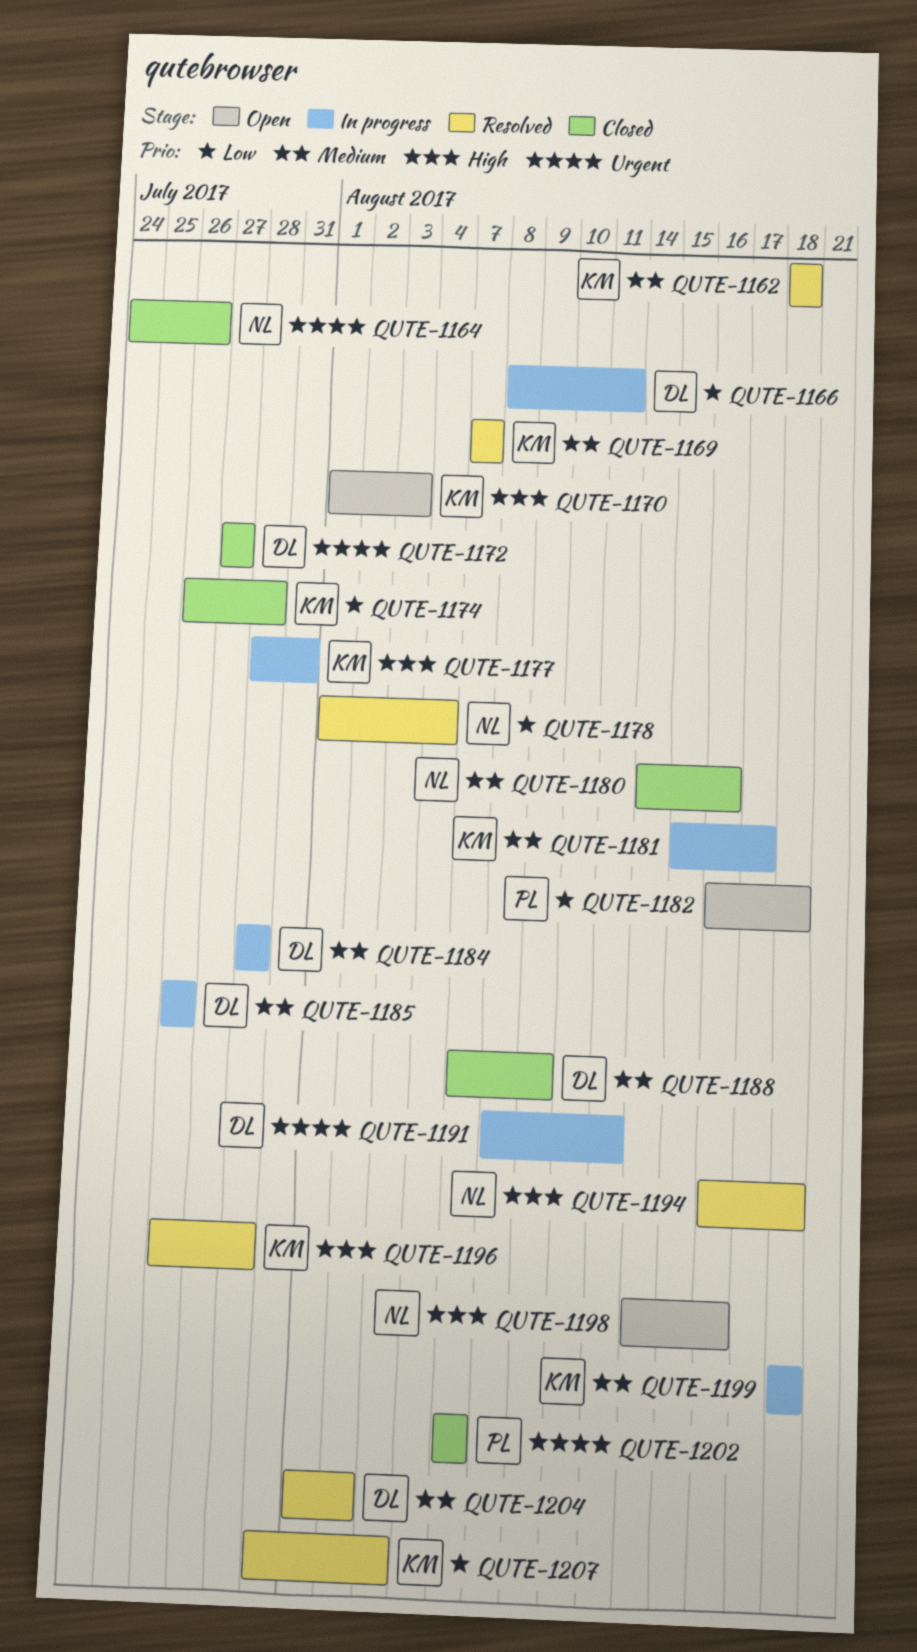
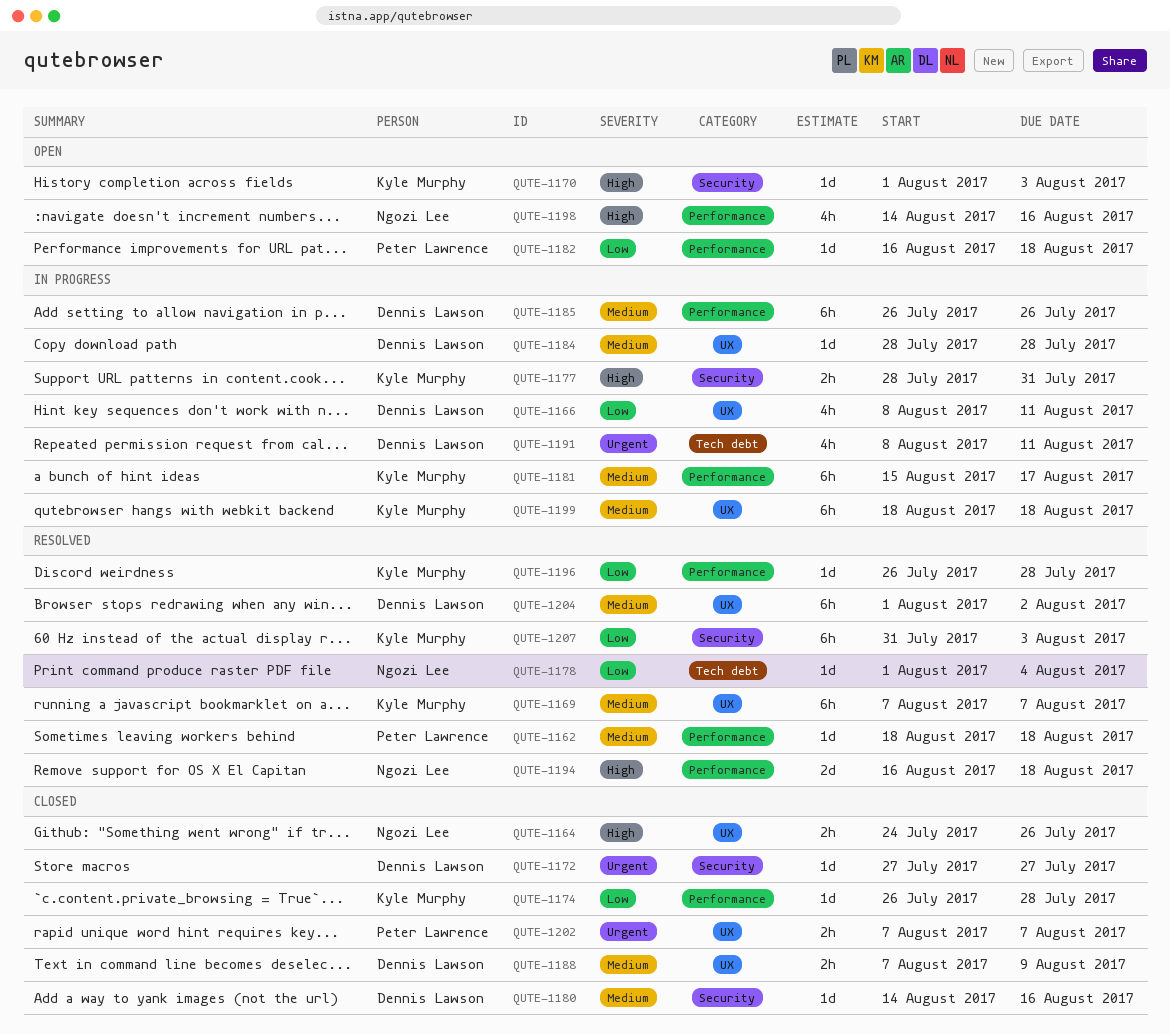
QUTE-1162, owner: Kyle Murphy -> Peter Lawrence
QUTE-1164, priority: Urgent -> High
QUTE-1180, owner: Ngozi Lee -> Dennis Lawson
QUTE-1196, priority: High -> Low

